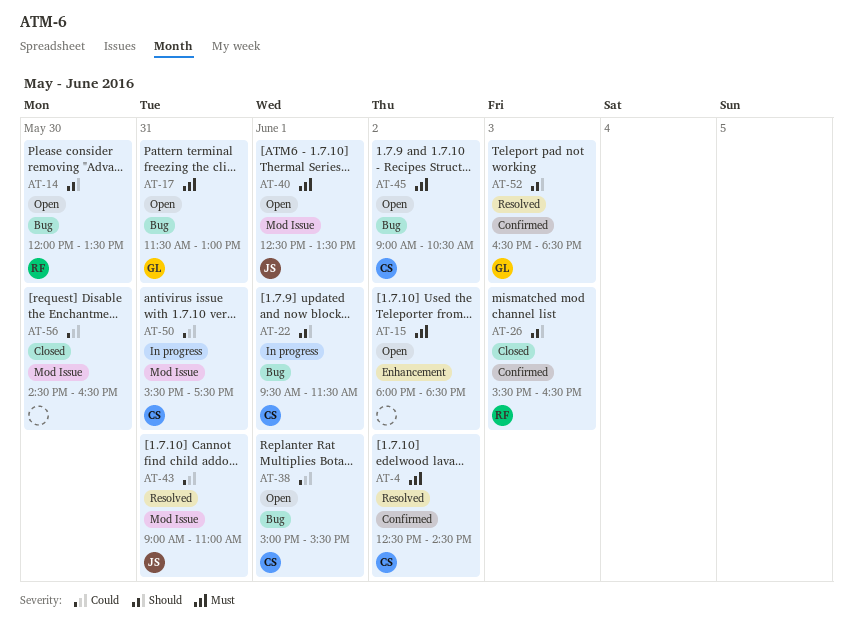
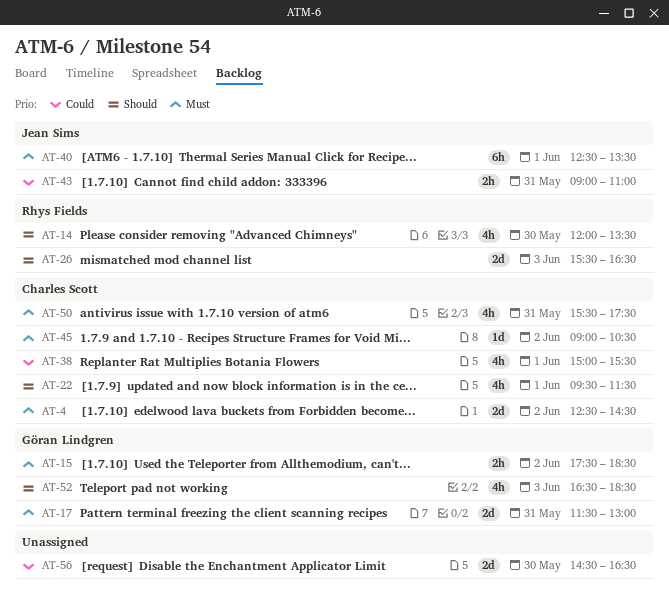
AT-15, owner: none -> Göran Lindgren
AT-15, begins: 18:00 -> 17:30
AT-50, priority: Could -> Must

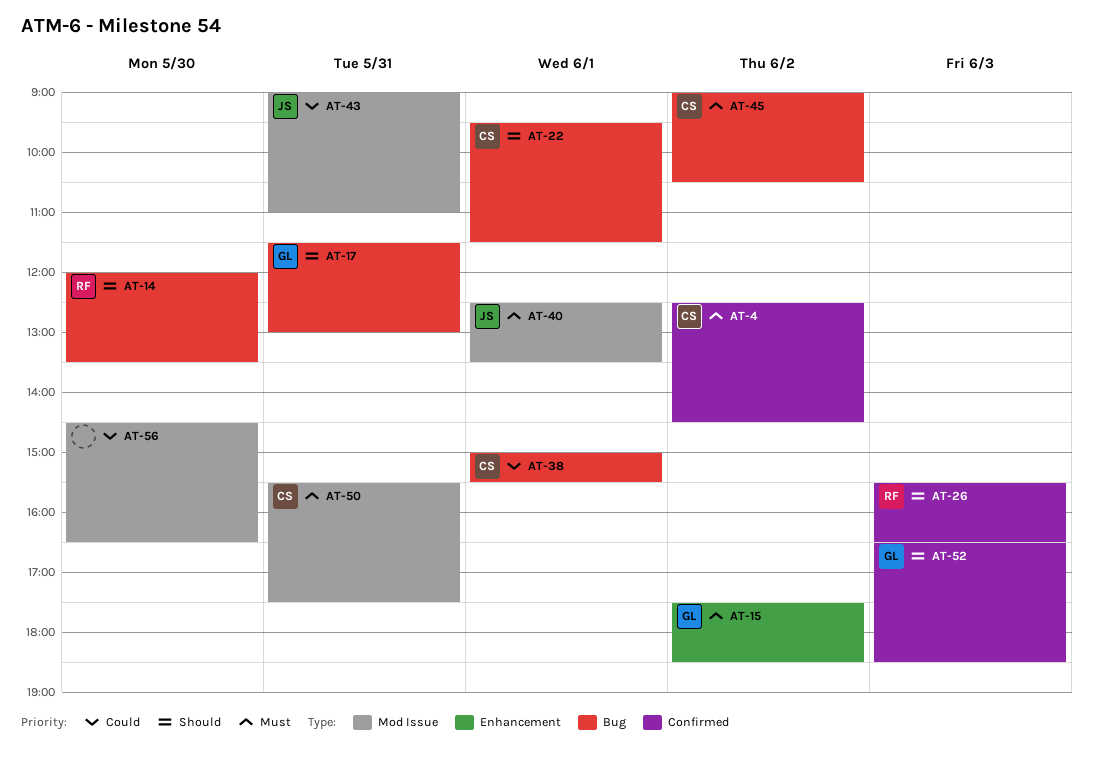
AT-17, priority: Must -> Should

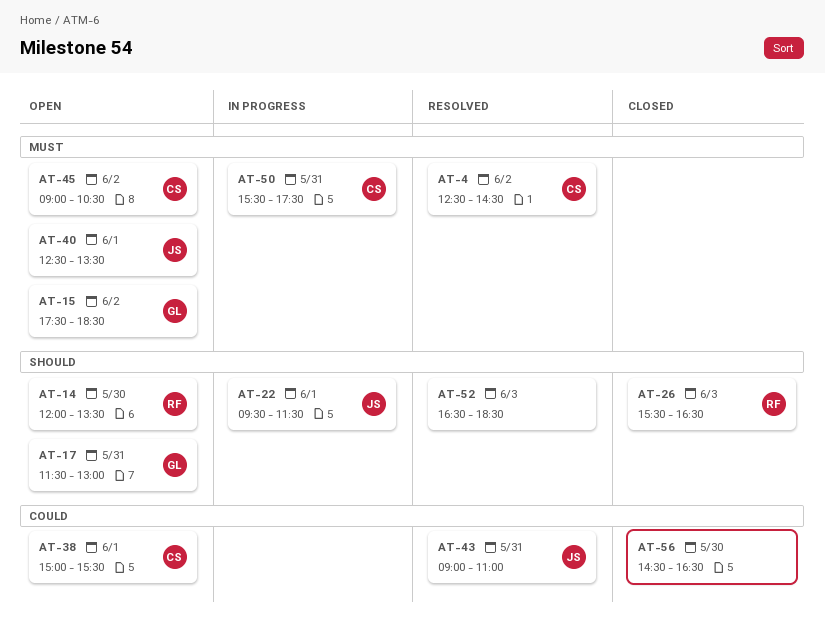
AT-22, owner: CS -> JS
AT-52, owner: GL -> none

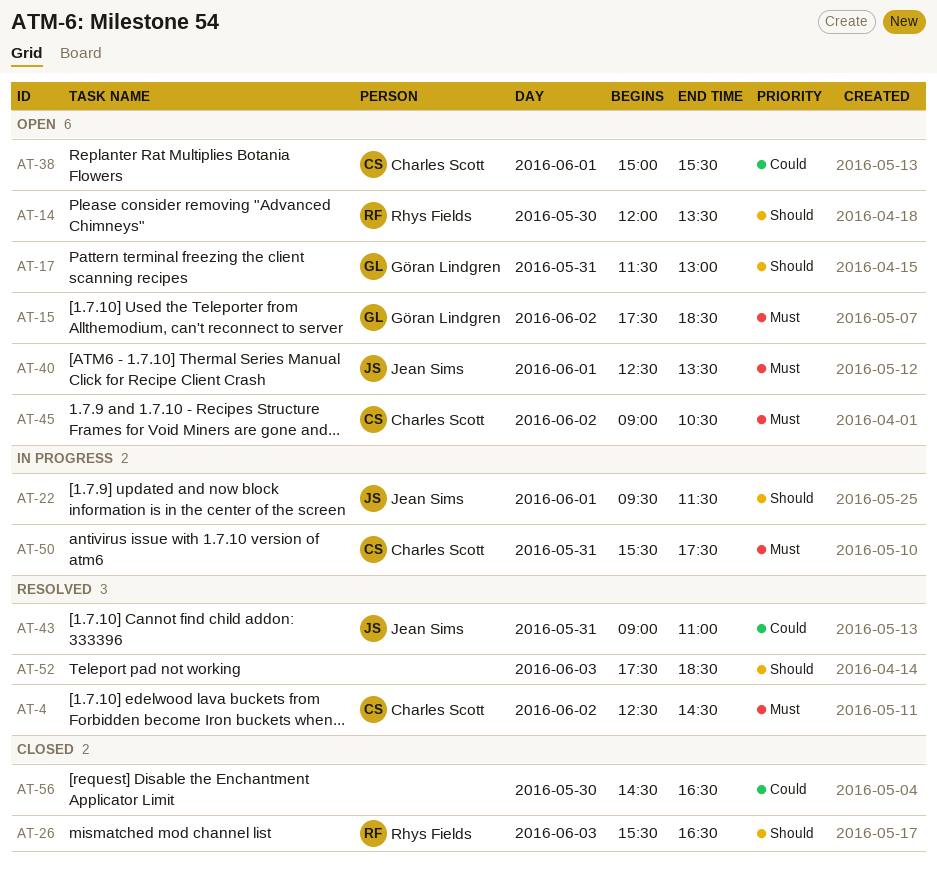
AT-52, begins: 16:30 -> 17:30

